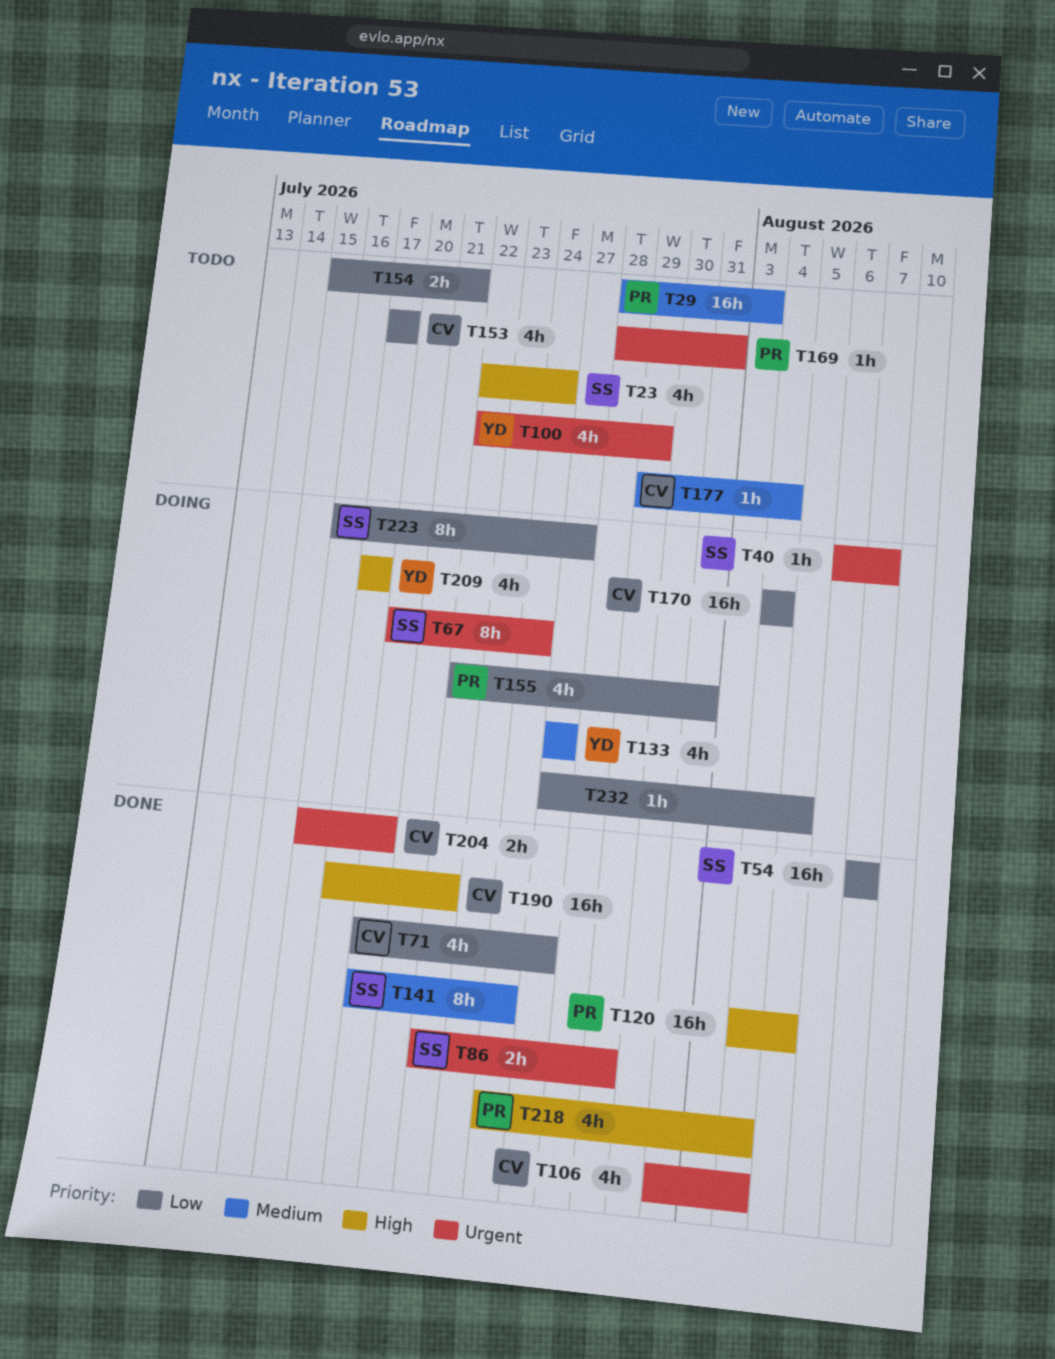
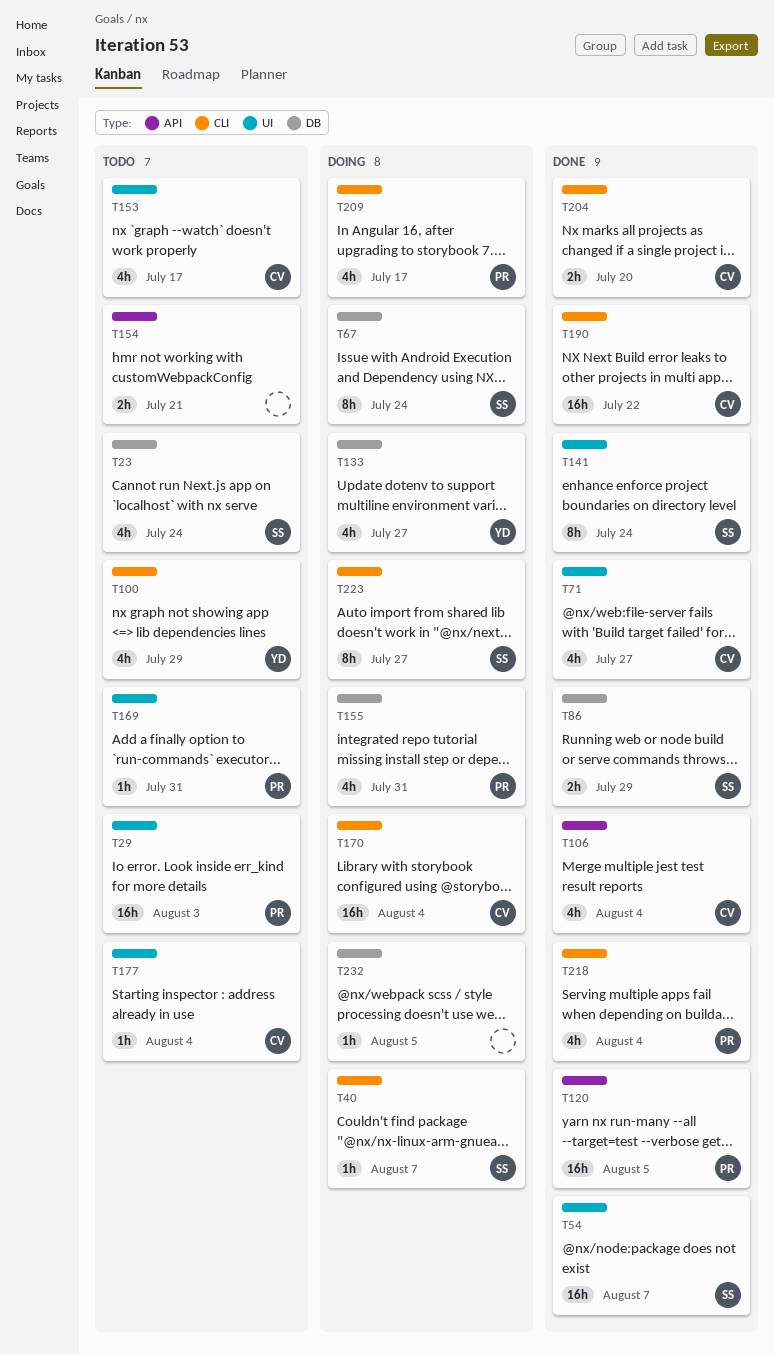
T209, owner: YD -> PR

